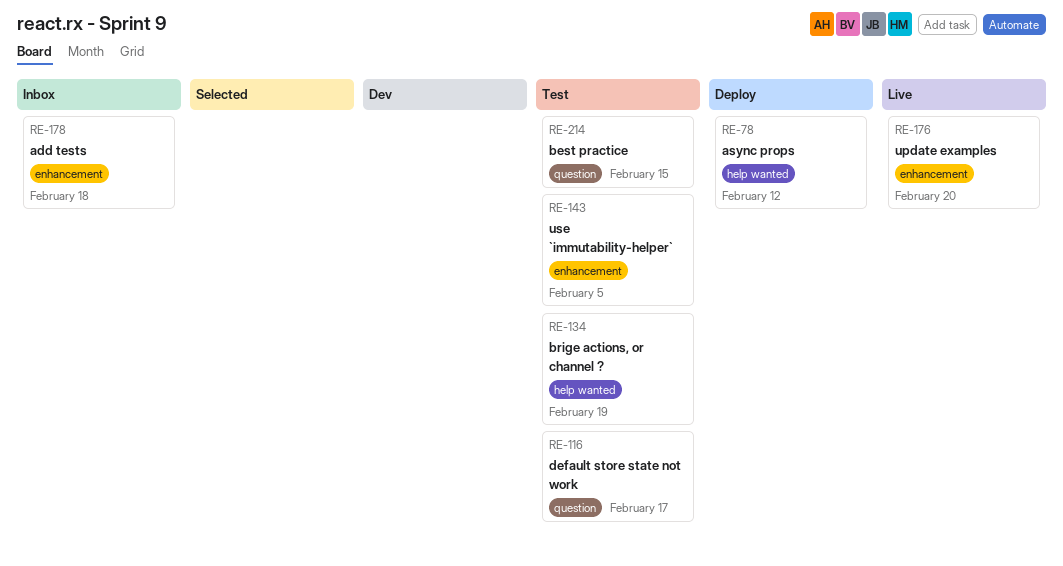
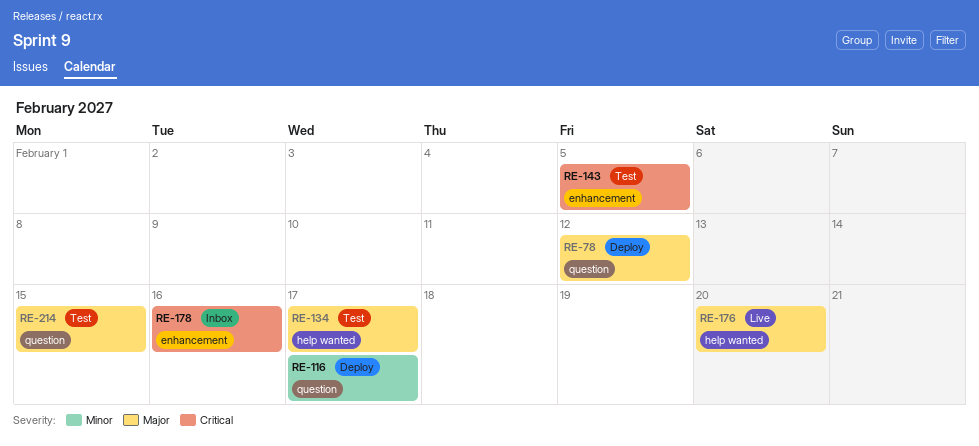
RE-78, label: help wanted -> question
RE-116, status: Test -> Deploy
RE-134, due: Feb 19 -> Feb 17
RE-176, label: enhancement -> help wanted
RE-178, due: Feb 18 -> Feb 16

